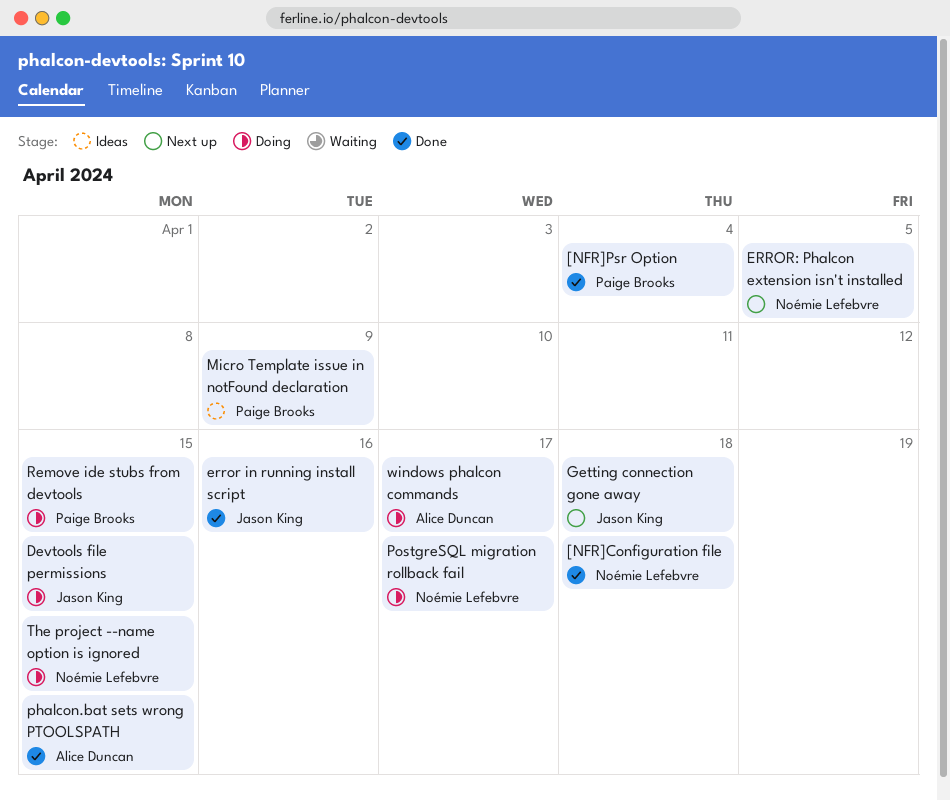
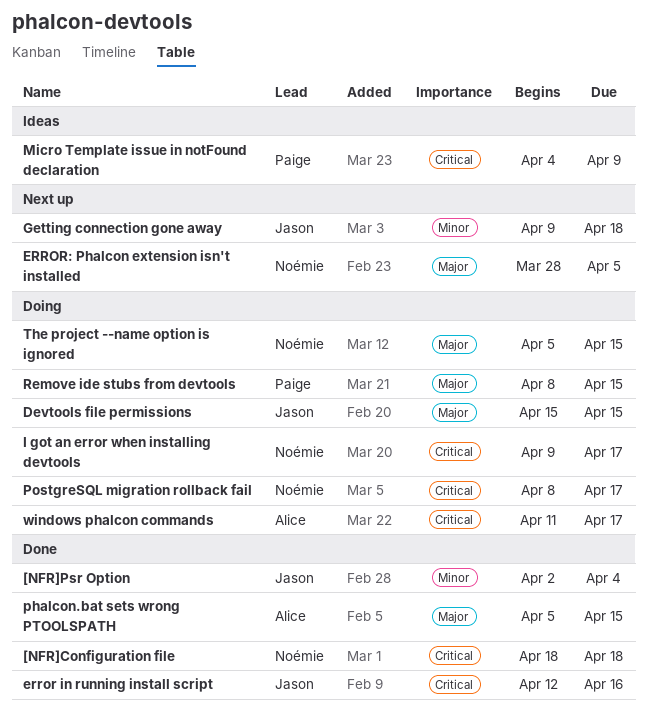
[NFR]Psr Option, owner: Paige Brooks -> Jason King
I got an error when installing devtools: none -> present

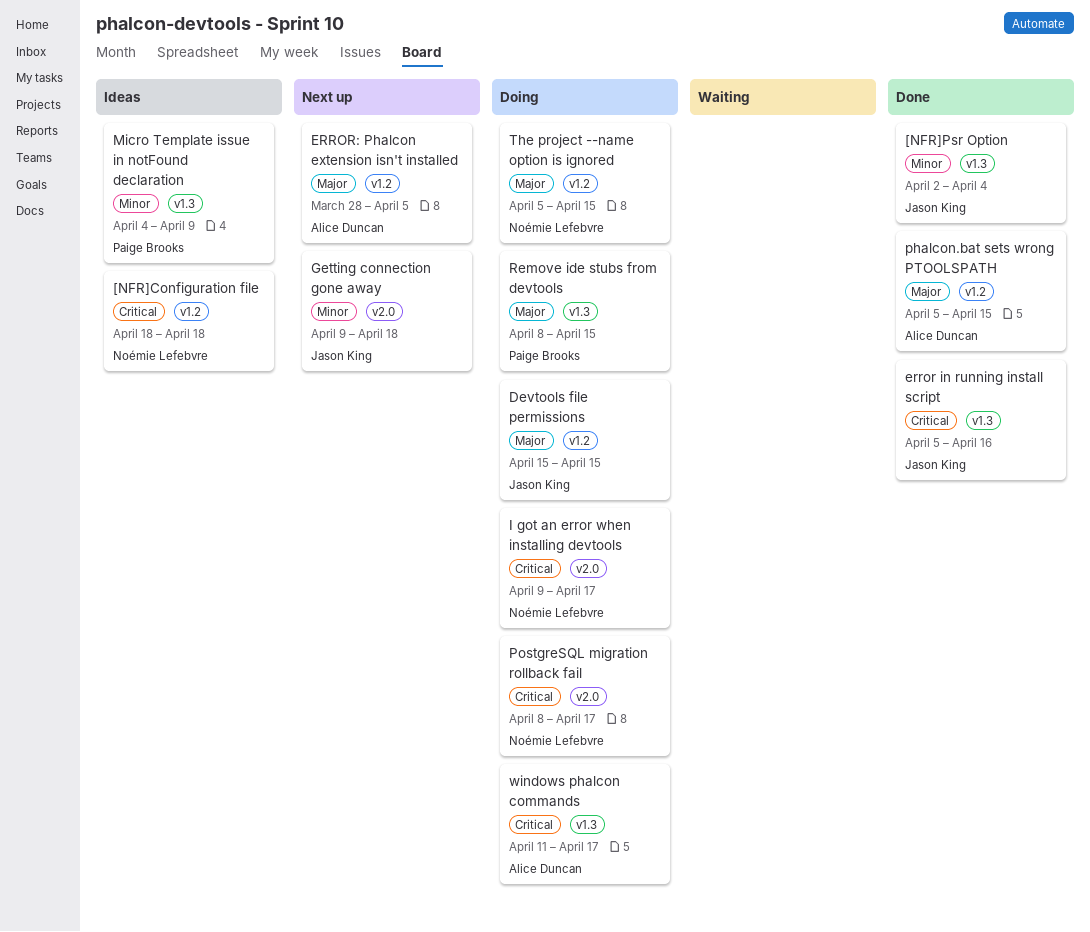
[NFR]Configuration file, status: Done -> Ideas
error in running install script, start: Apr 12 -> Apr 5
ERROR: Phalcon extension isn't installed, owner: Noémie Lefebvre -> Alice Duncan
Micro Template issue in notFound declaration, priority: Critical -> Minor

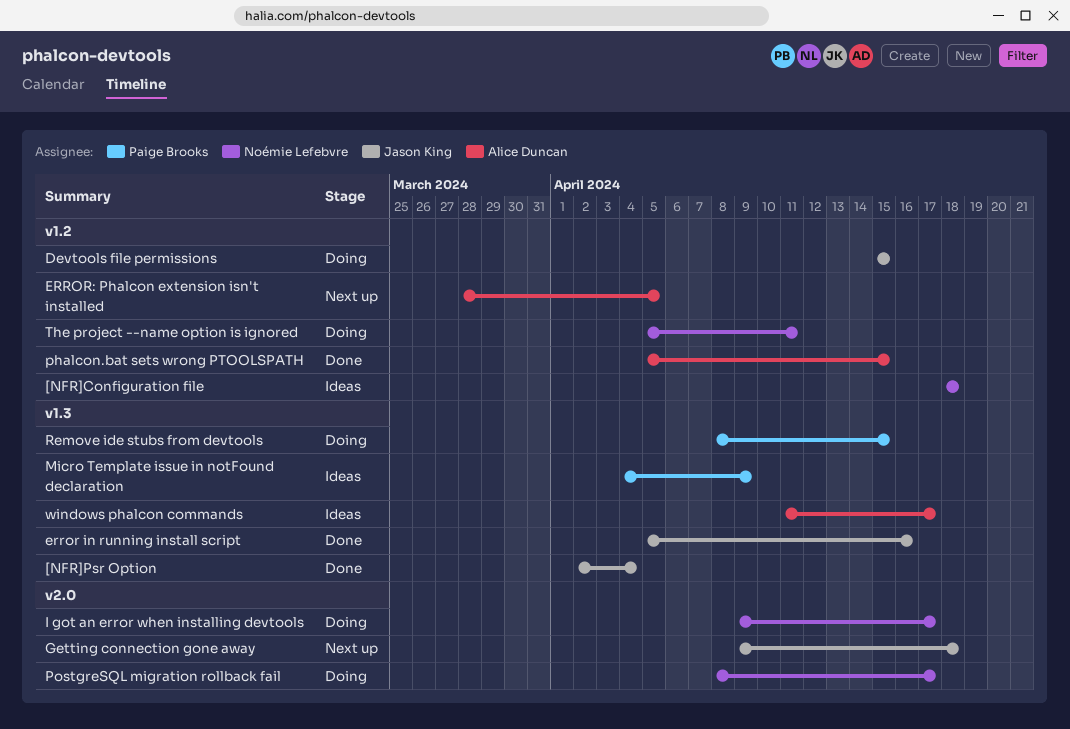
The project --name option is ignored, due: Apr 15 -> Apr 11
windows phalcon commands, status: Doing -> Ideas

